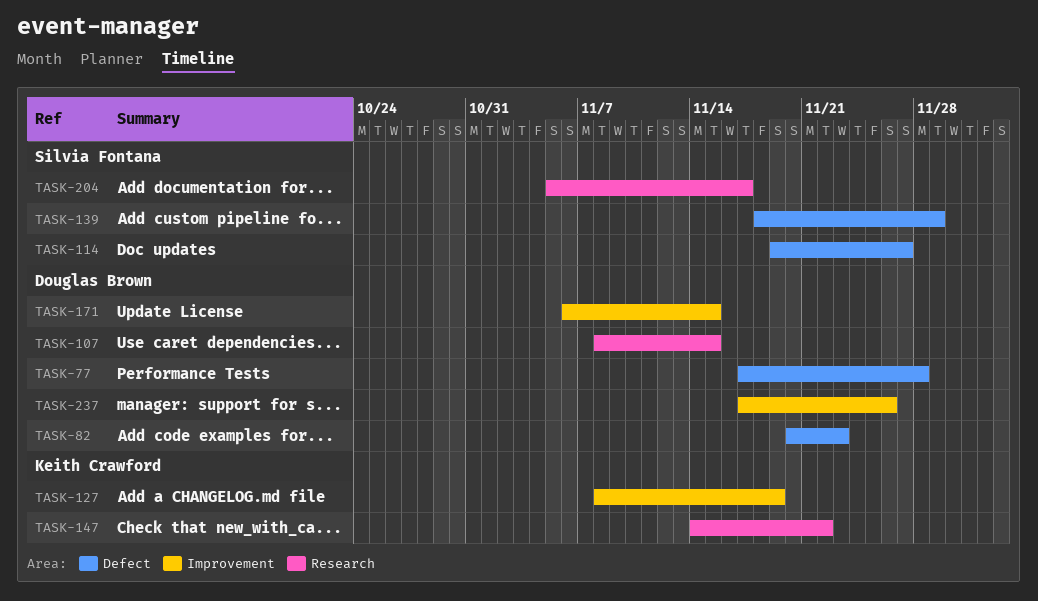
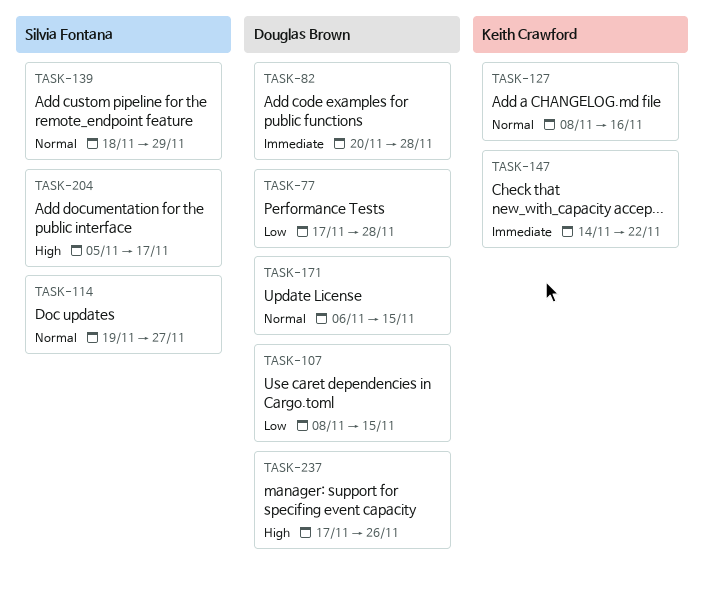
TASK-82, due: Nov 23 -> Nov 28
TASK-127, due: Nov 19 -> Nov 16

